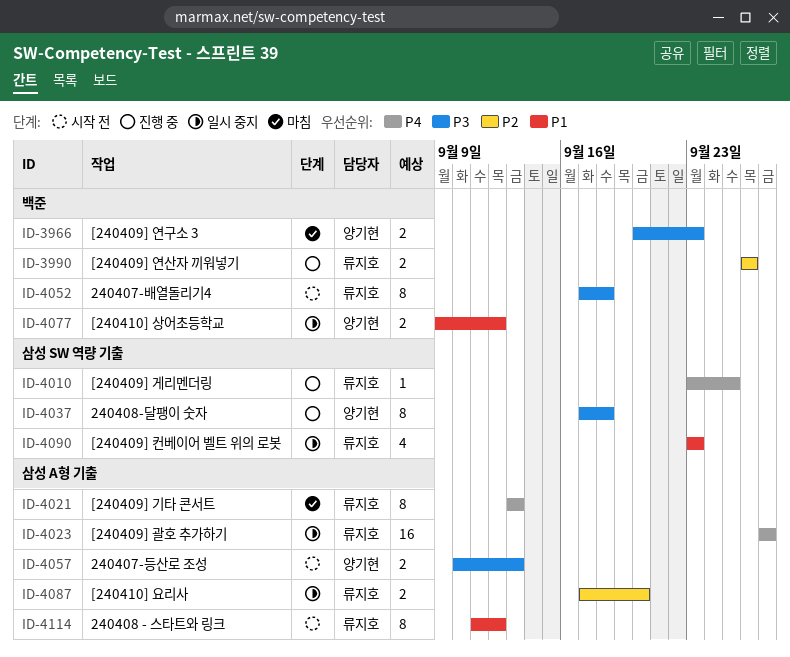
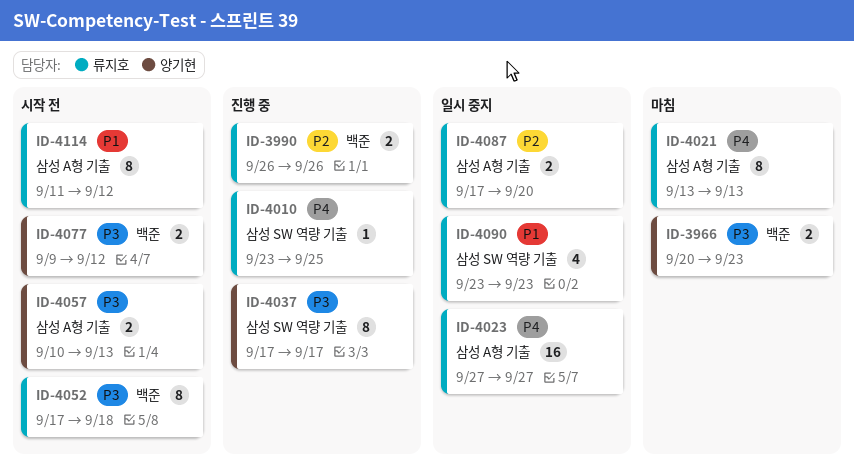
ID-4037, due: Sep 18 -> Sep 17
ID-4077, status: 일시 중지 -> 시작 전
ID-4077, priority: P1 -> P3

